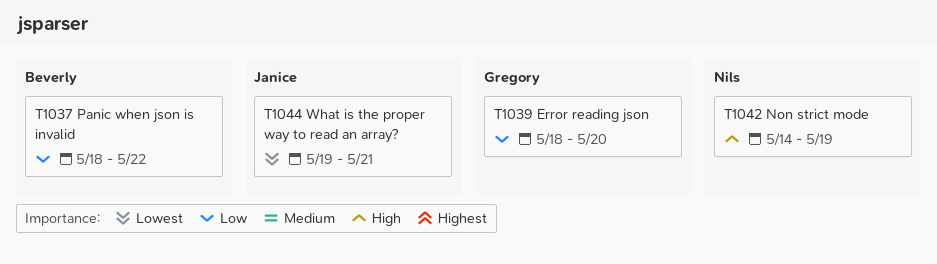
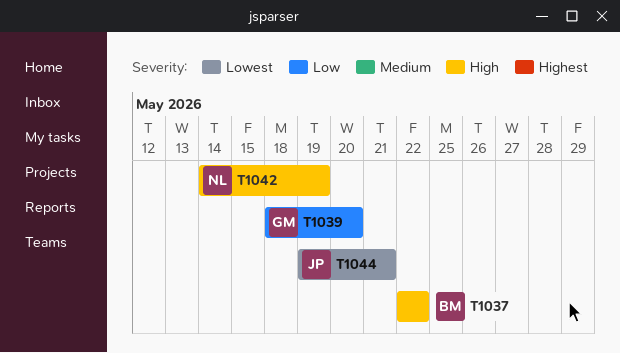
T1037, priority: Low -> High
T1037, start: May 18 -> May 22

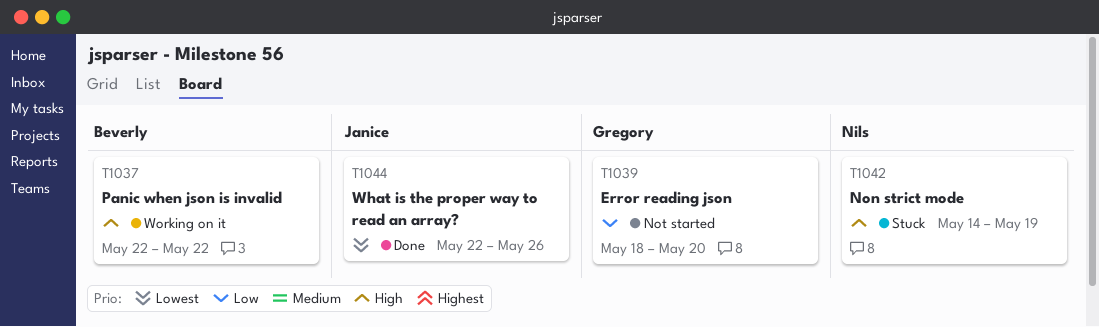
T1044, start: May 19 -> May 22
T1044, due: May 21 -> May 26

